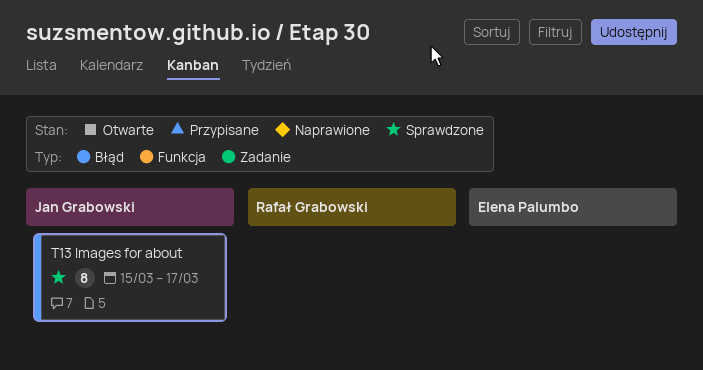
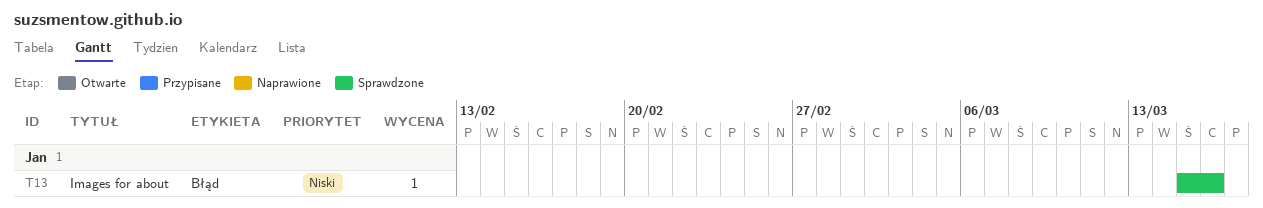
T13, estimate: 8 -> 1
T13, due: Mar 17 -> Mar 16

